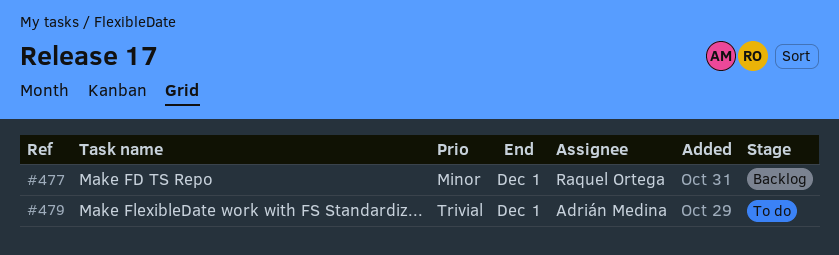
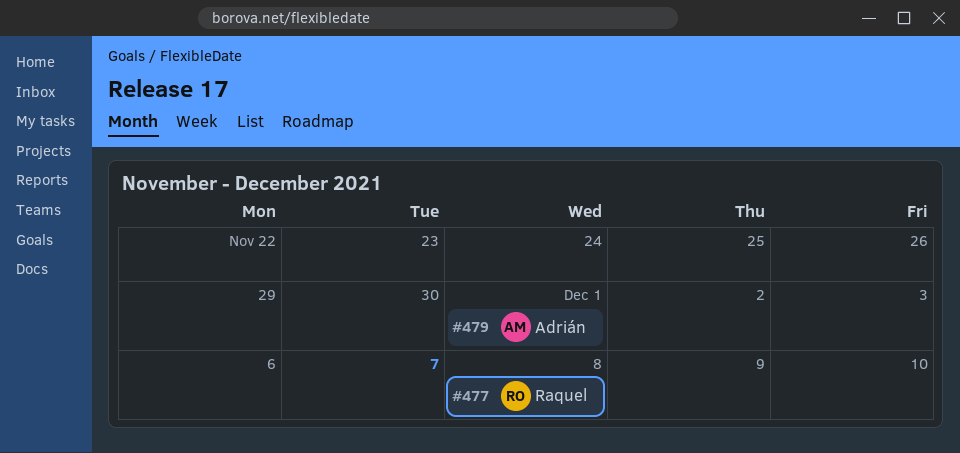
#477, due: Dec 1 -> Dec 8

